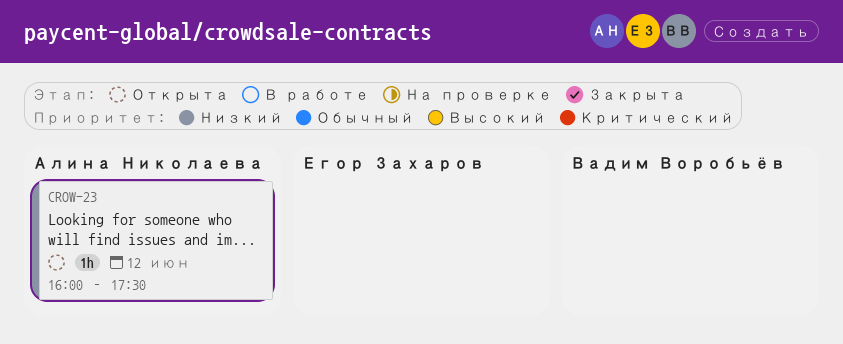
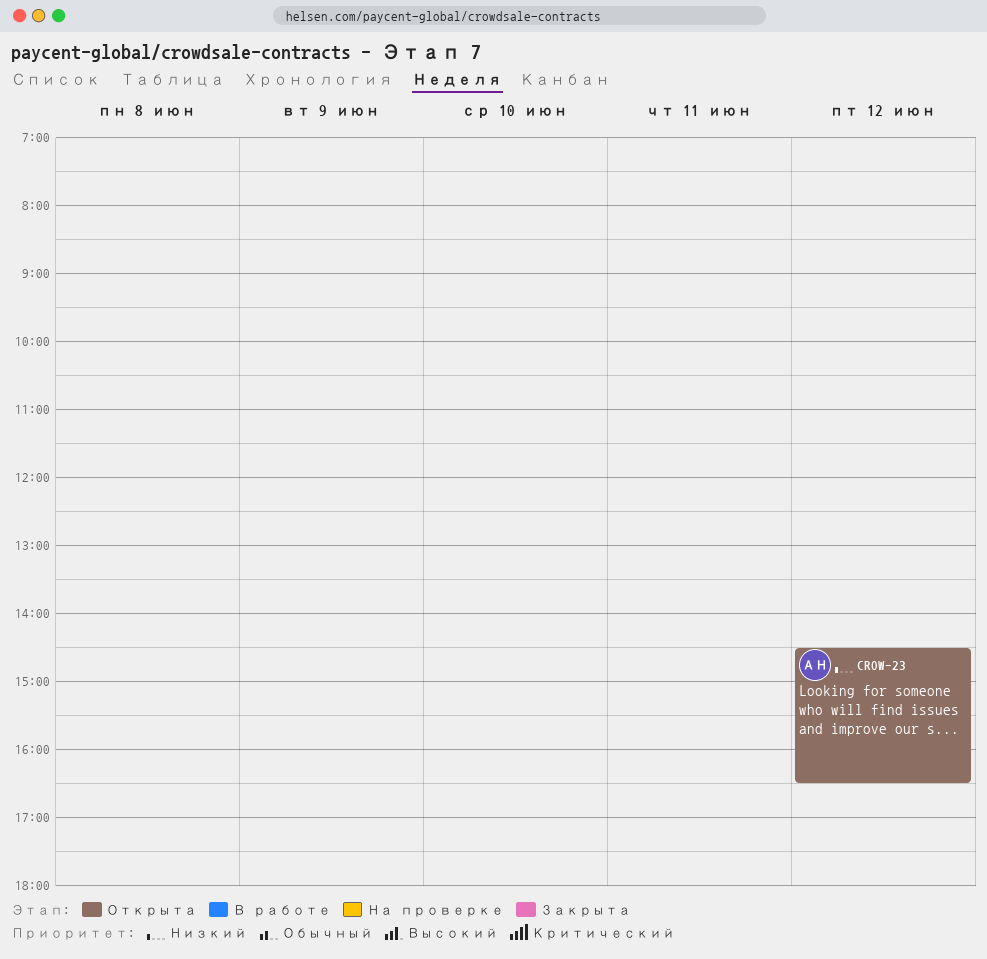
CROW-23, begins: 16:00 -> 14:30
CROW-23, ends: 17:30 -> 16:30

